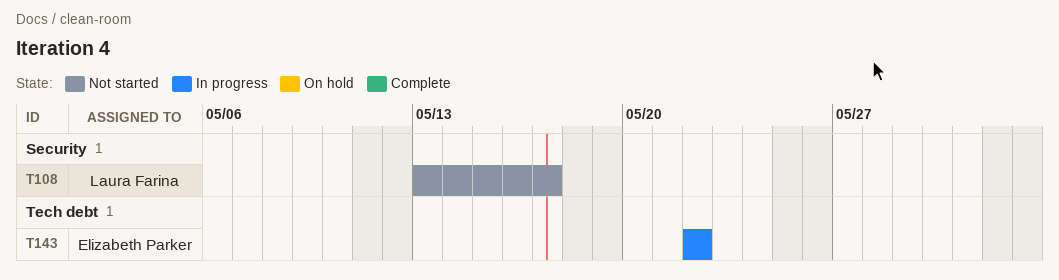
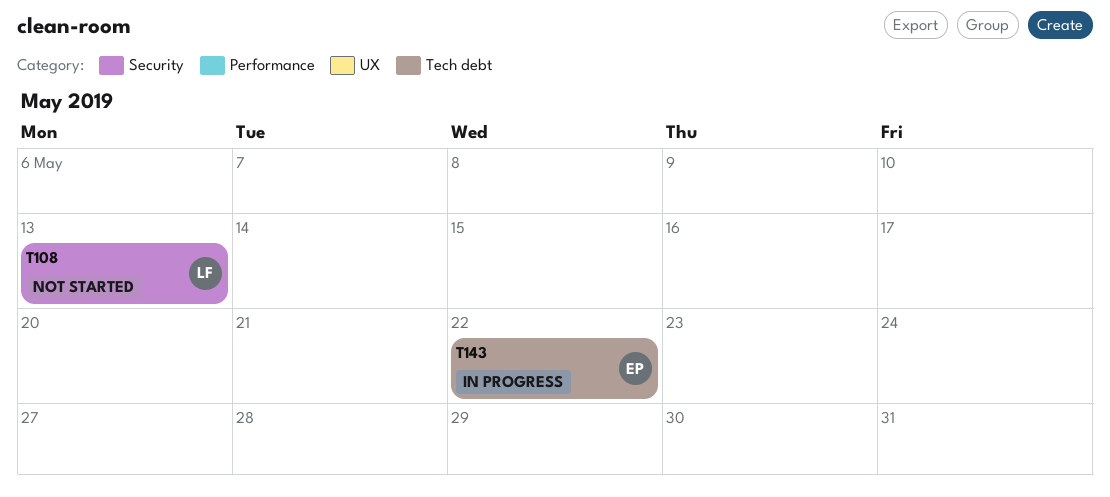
T108, due: May 17 -> May 13

